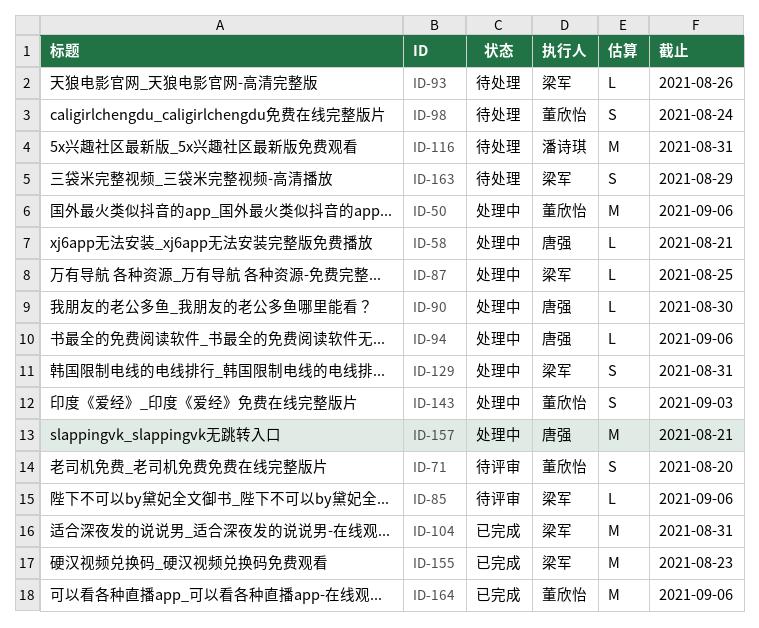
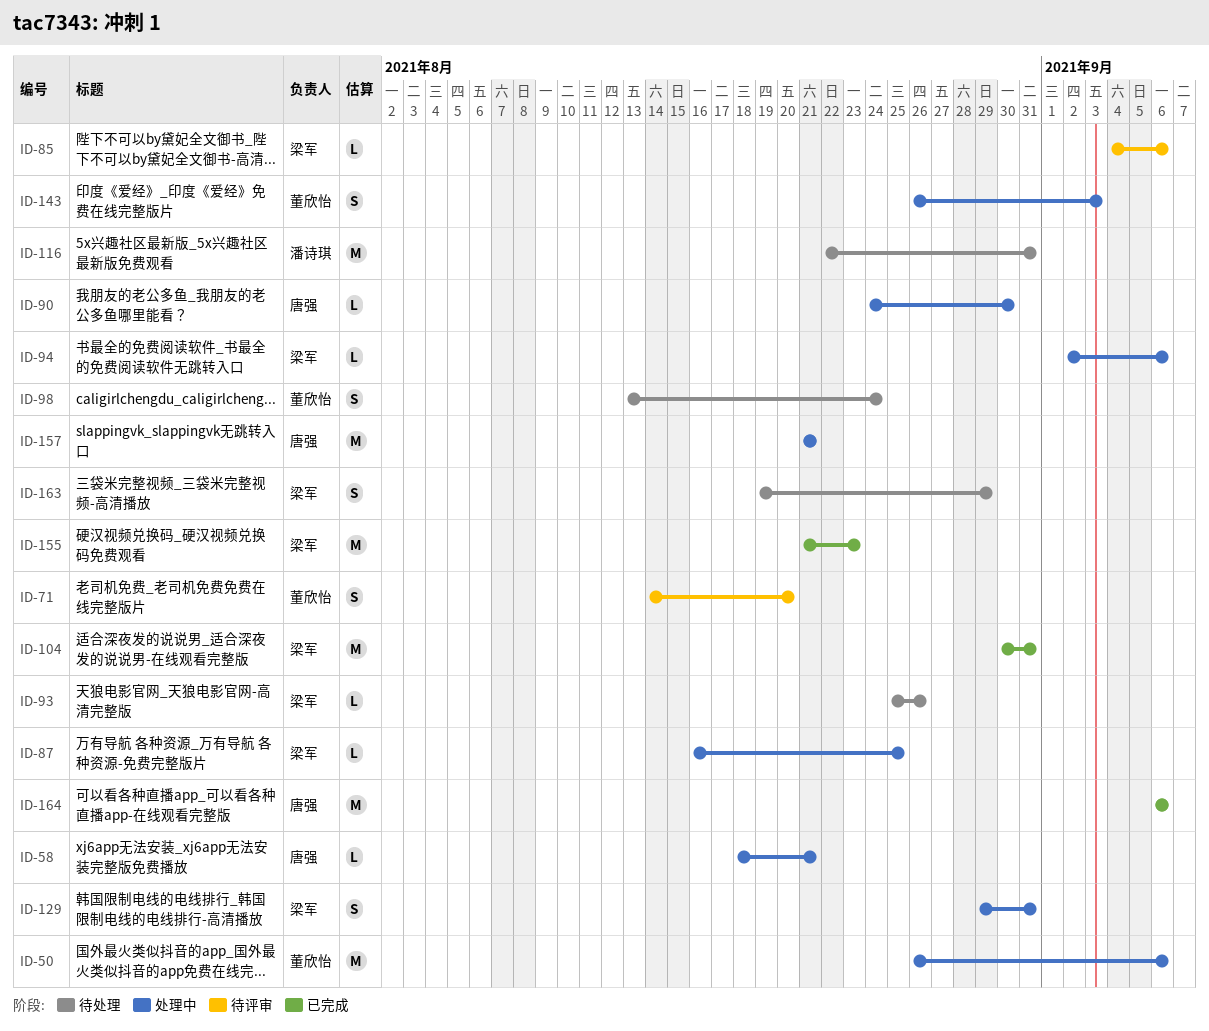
ID-94, owner: 唐强 -> 梁军
ID-164, owner: 董欣怡 -> 唐强

